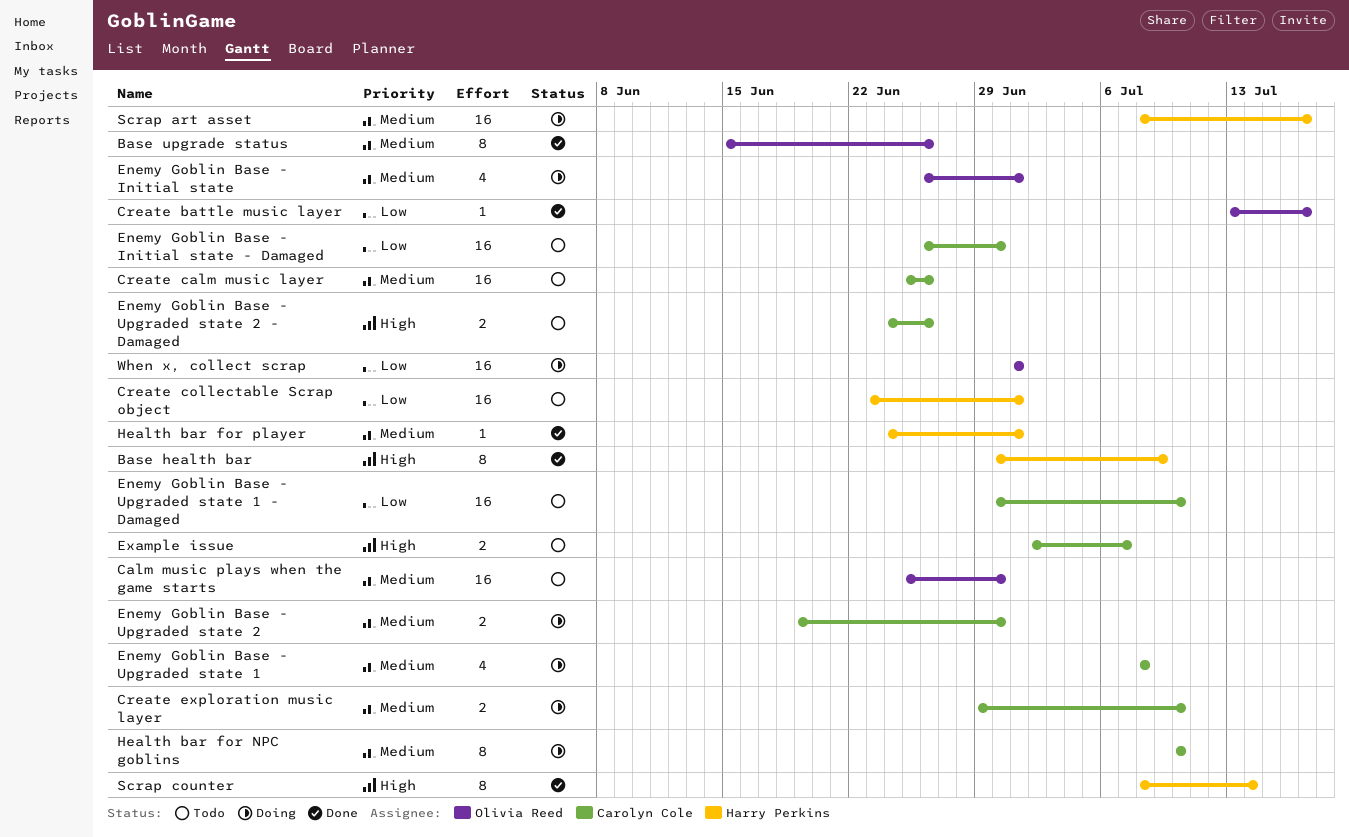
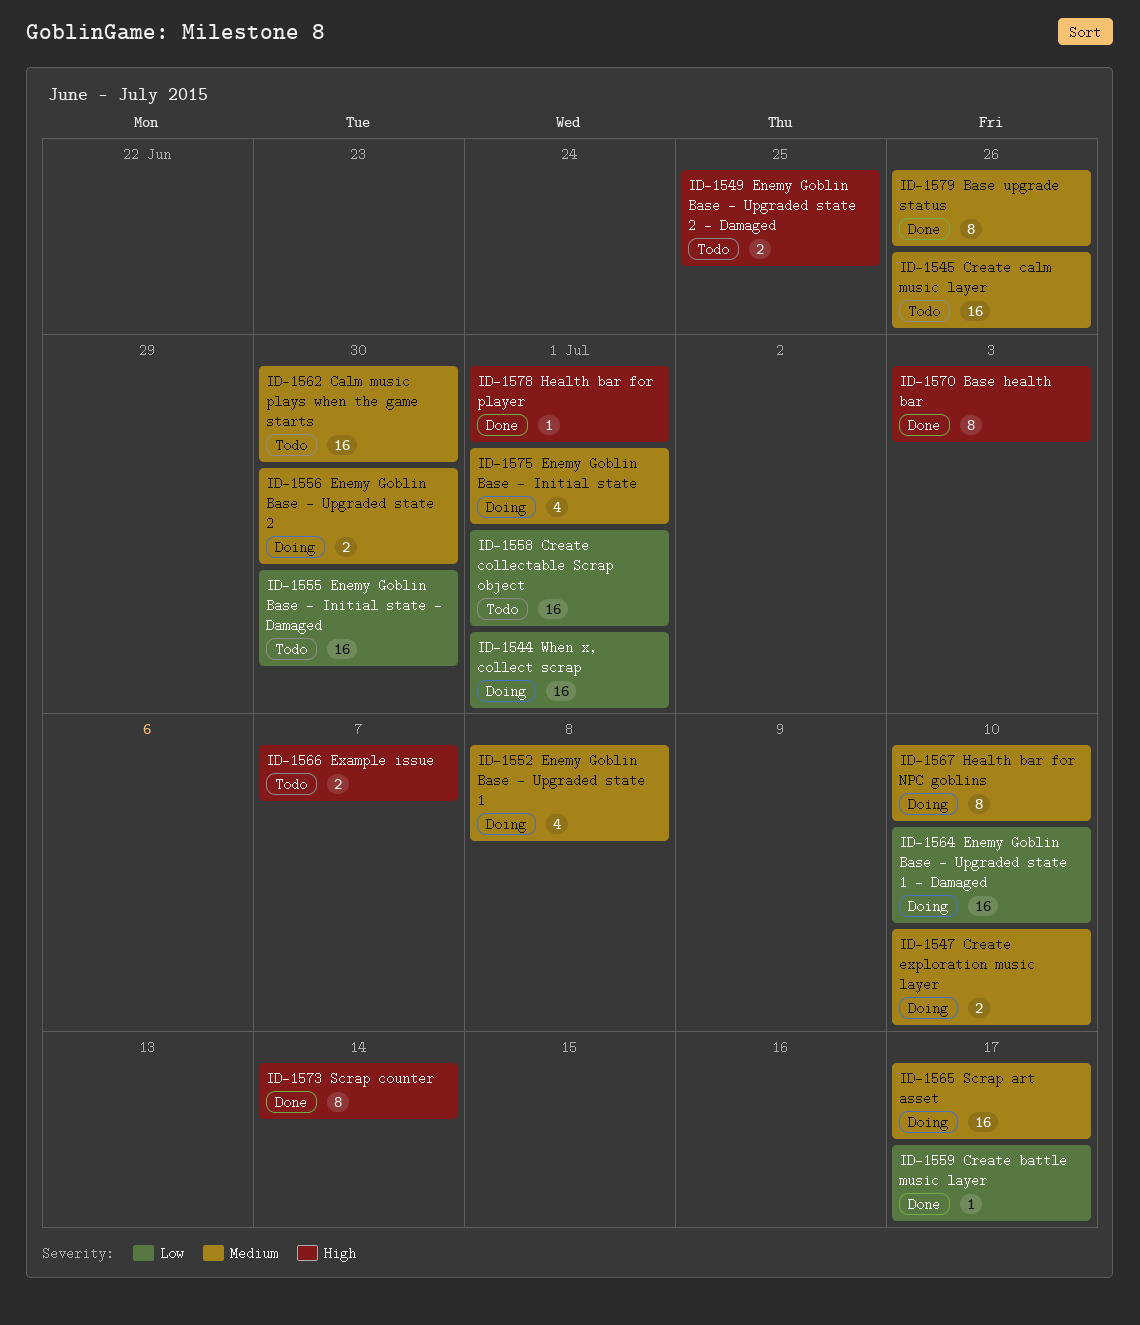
Base health bar, due: Jul 9 -> Jul 3
Enemy Goblin Base - Upgraded state 1 - Damaged, status: Todo -> Doing
Enemy Goblin Base - Upgraded state 2 - Damaged, due: Jun 26 -> Jun 25
Health bar for player, priority: Medium -> High

